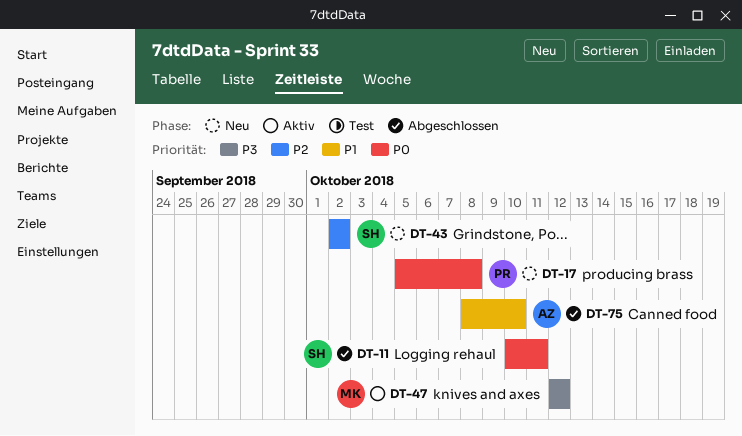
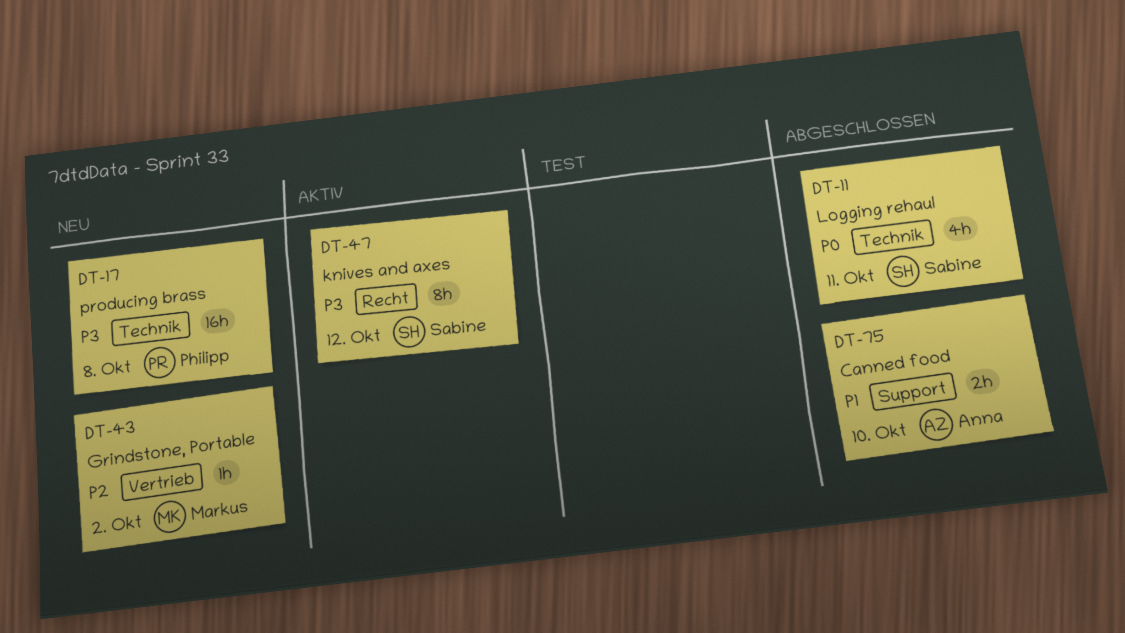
DT-17, priority: P0 -> P3
DT-43, owner: Sabine -> Markus
DT-47, owner: Markus -> Sabine

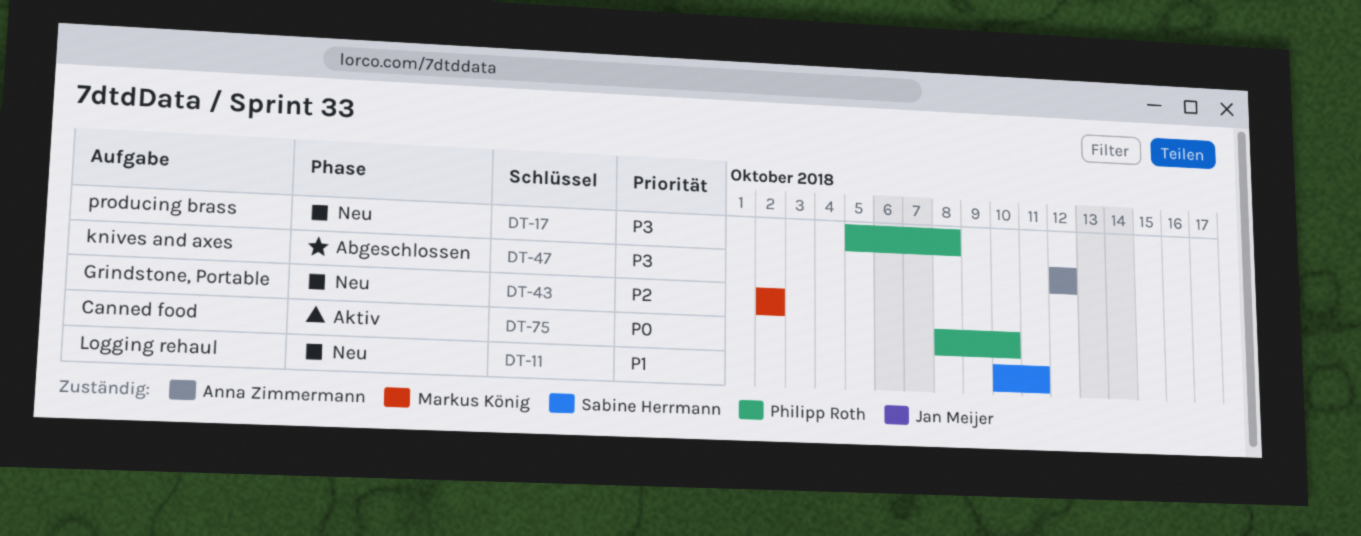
DT-11, status: Abgeschlossen -> Neu
DT-11, priority: P0 -> P1
DT-47, status: Aktiv -> Abgeschlossen
DT-47, owner: Sabine Herrmann -> Anna Zimmermann
DT-75, status: Abgeschlossen -> Aktiv
DT-75, owner: Anna Zimmermann -> Philipp Roth
DT-75, priority: P1 -> P0

